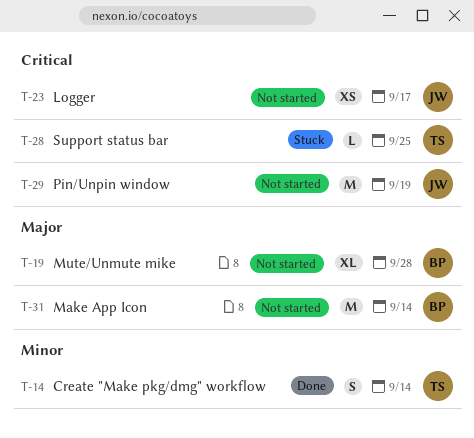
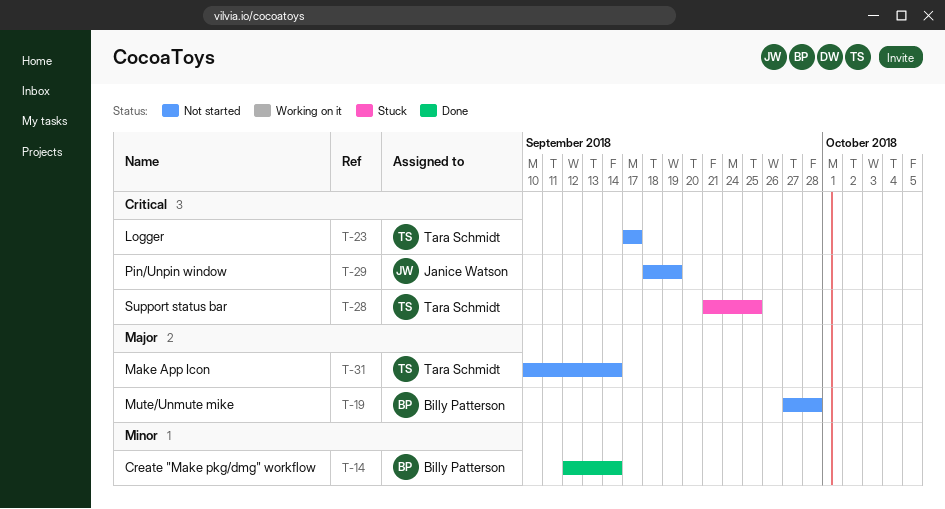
T-14, owner: Tara Schmidt -> Billy Patterson
T-23, owner: Janice Watson -> Tara Schmidt
T-31, owner: Billy Patterson -> Tara Schmidt

